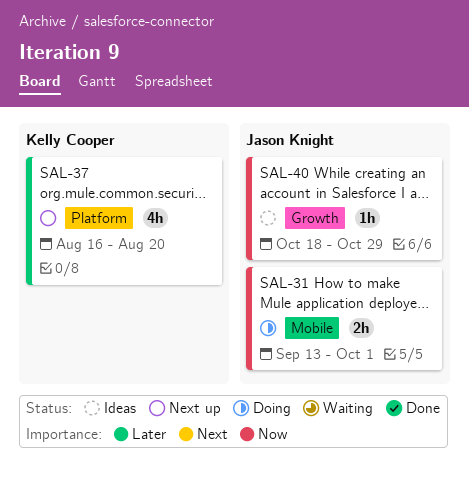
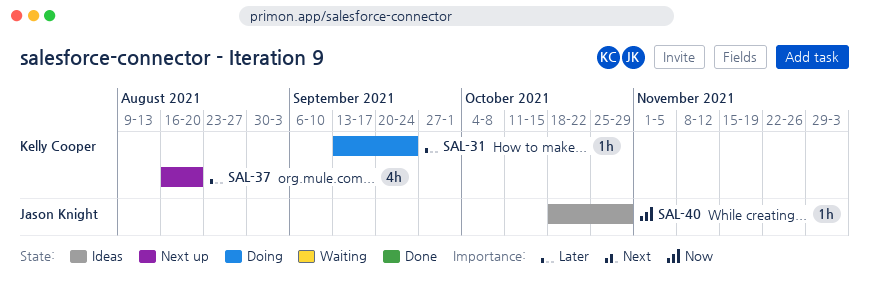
SAL-31, owner: Jason Knight -> Kelly Cooper
SAL-31, priority: Now -> Later
SAL-31, estimate: 2h -> 1h
SAL-31, due: Oct 1 -> Sep 24

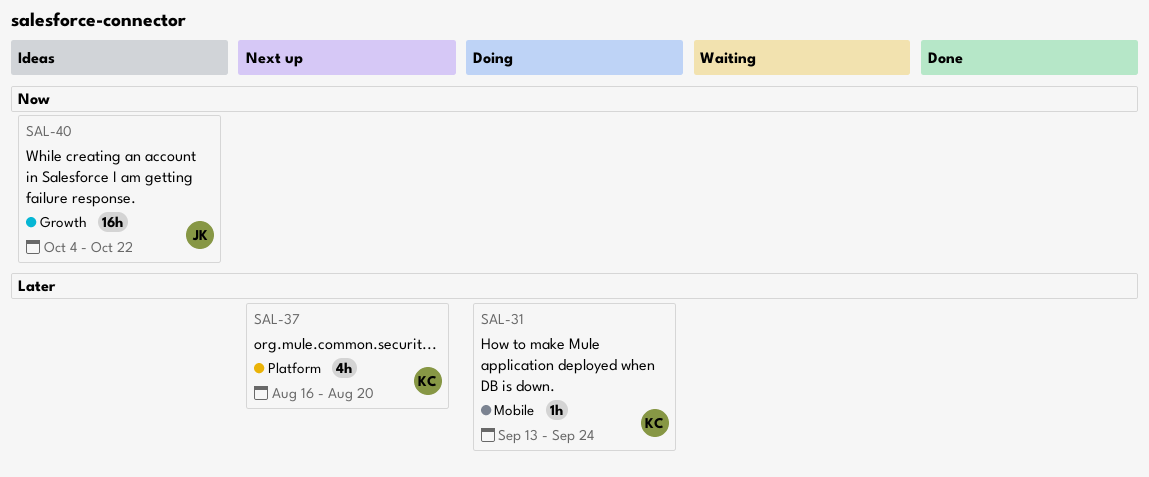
SAL-40, estimate: 1h -> 16h
SAL-40, start: Oct 18 -> Oct 4
SAL-40, due: Oct 29 -> Oct 22

